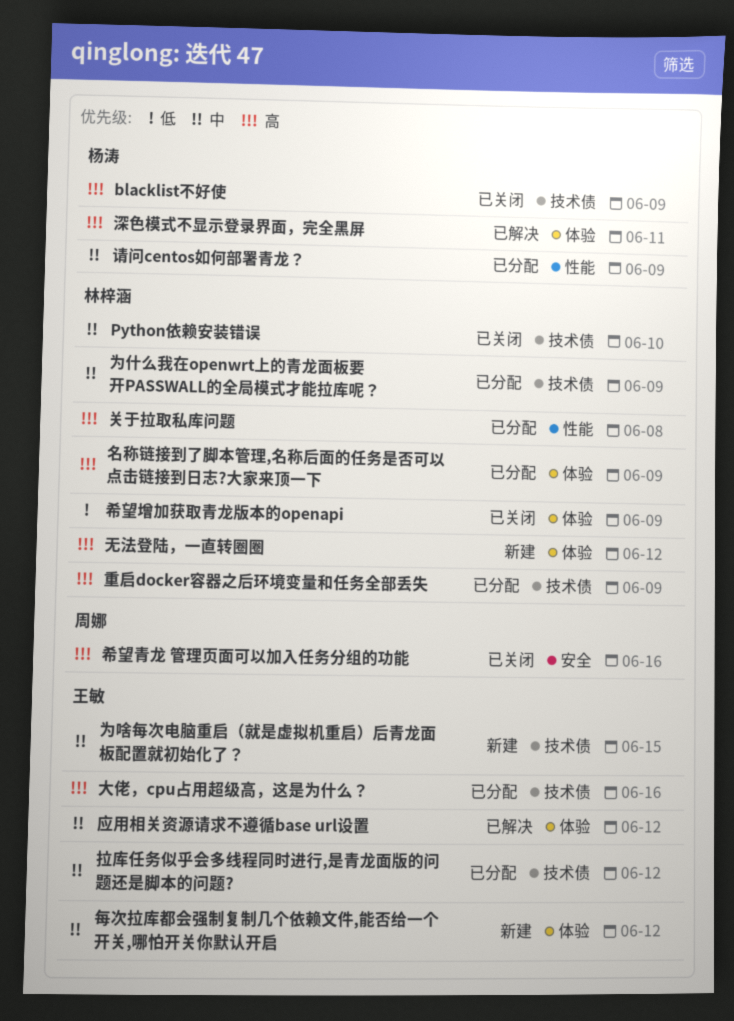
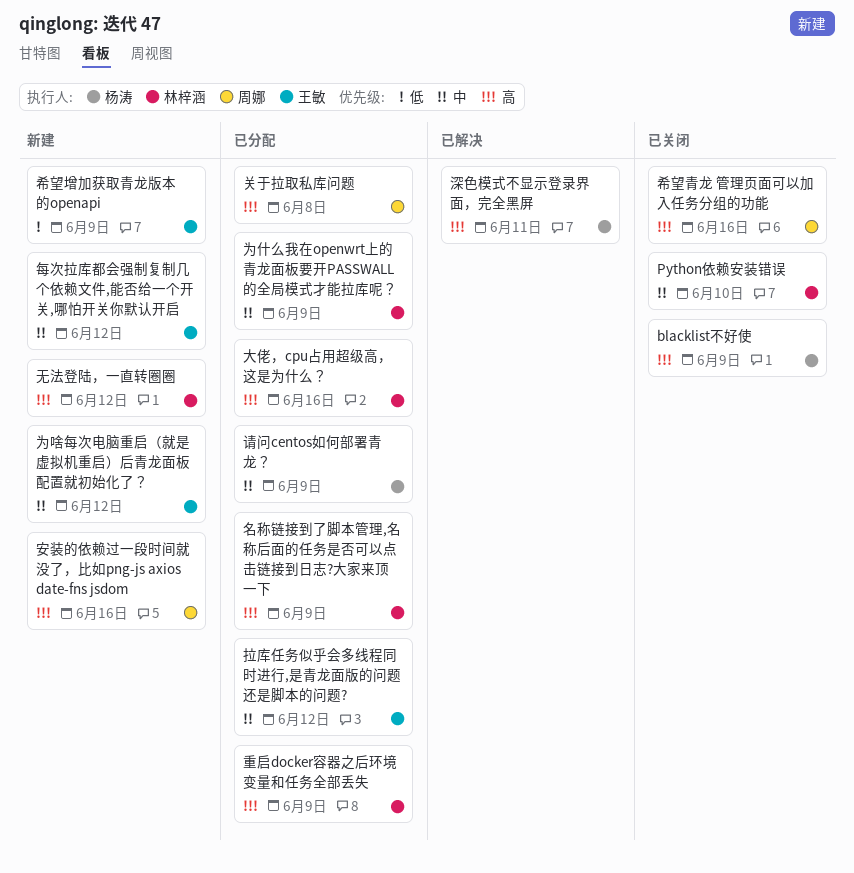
为啥每次电脑重启（就是虚拟机重启）后青龙面板配置就初始化了？, due: Jun 15 -> Jun 12
关于拉取私库问题, owner: 林梓涵 -> 周娜
大佬，cpu占用超级高，这是为什么？, owner: 王敏 -> 林梓涵
安装的依赖过一段时间就没了，比如png-js axios date-fns jsdom: none -> present
希望增加获取青龙版本的openapi, status: 已关闭 -> 新建
希望增加获取青龙版本的openapi, owner: 林梓涵 -> 王敏
应用相关资源请求不遵循base url设置: present -> none

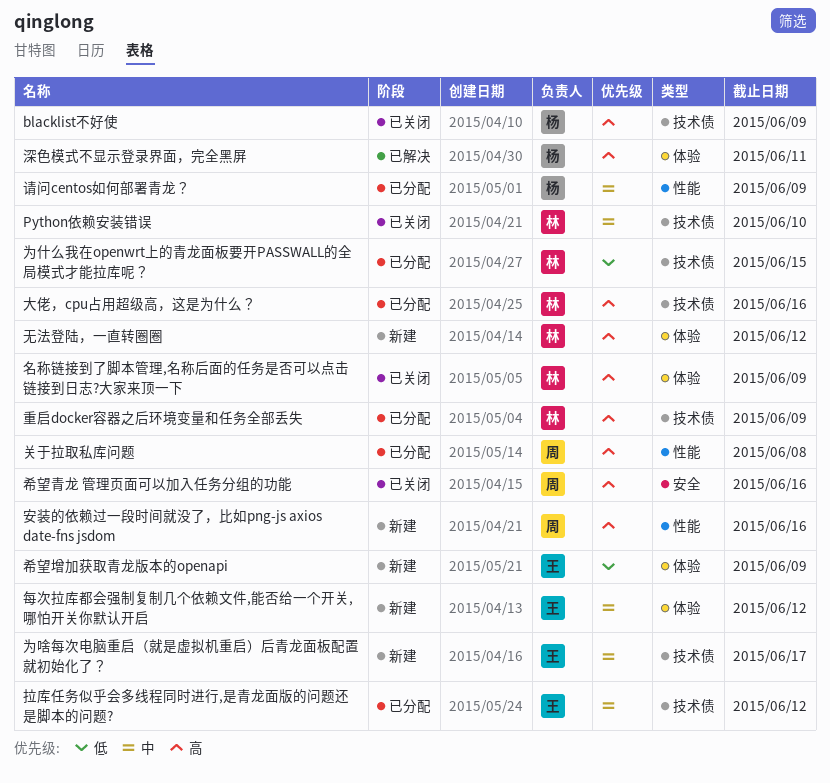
为什么我在openwrt上的青龙面板要开PASSWALL的全局模式才能拉库呢？, priority: 中 -> 低
为什么我在openwrt上的青龙面板要开PASSWALL的全局模式才能拉库呢？, due: Jun 9 -> Jun 15
为啥每次电脑重启（就是虚拟机重启）后青龙面板配置就初始化了？, due: Jun 12 -> Jun 17
名称链接到了脚本管理,名称后面的任务是否可以点击链接到日志?大家来顶一下, status: 已分配 -> 已关闭

